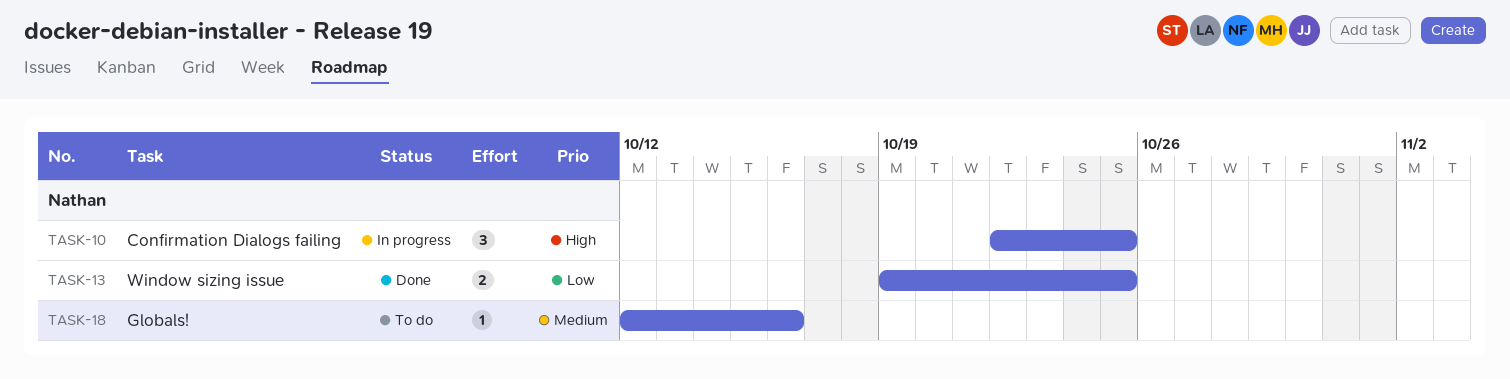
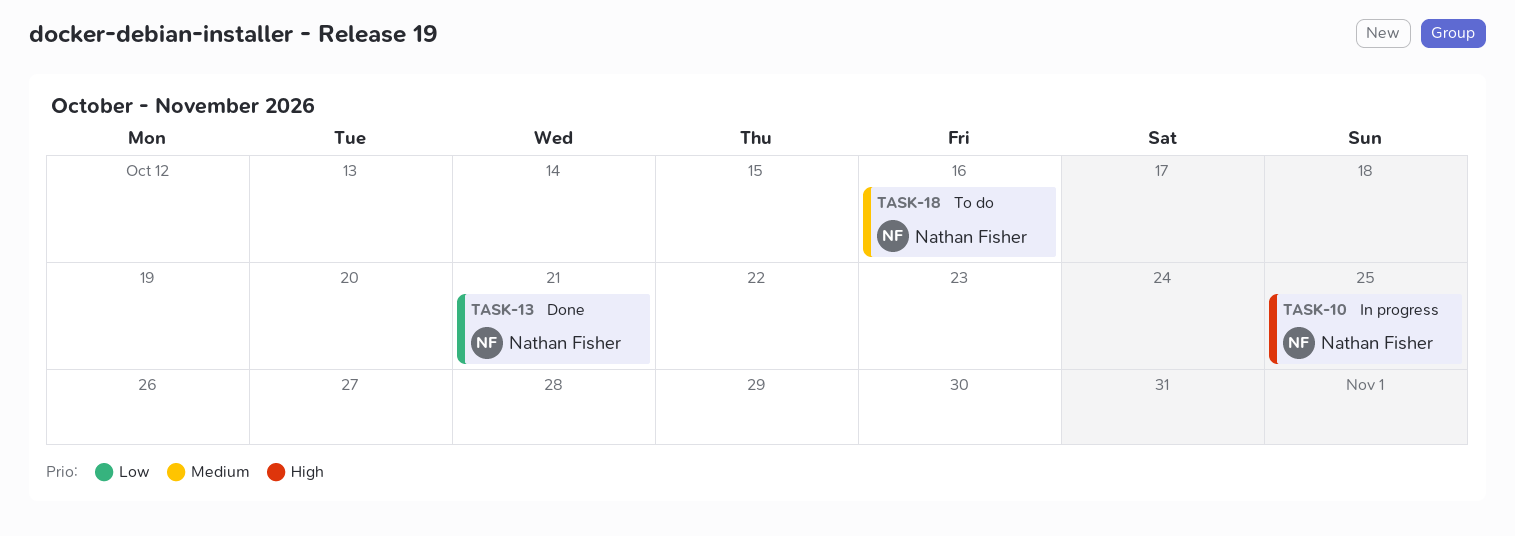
TASK-13, due: Oct 25 -> Oct 21

